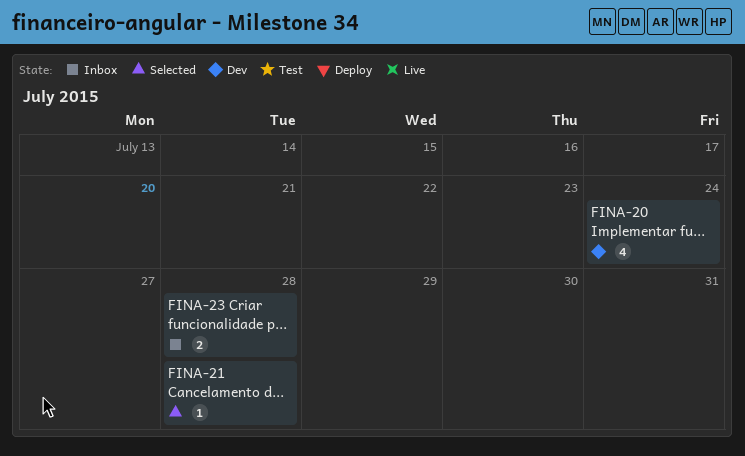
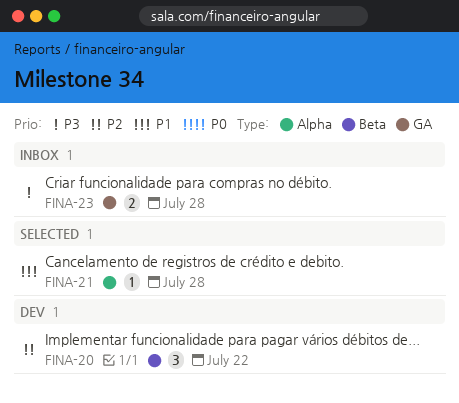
FINA-20, estimate: 4 -> 3
FINA-20, due: Jul 24 -> Jul 22

